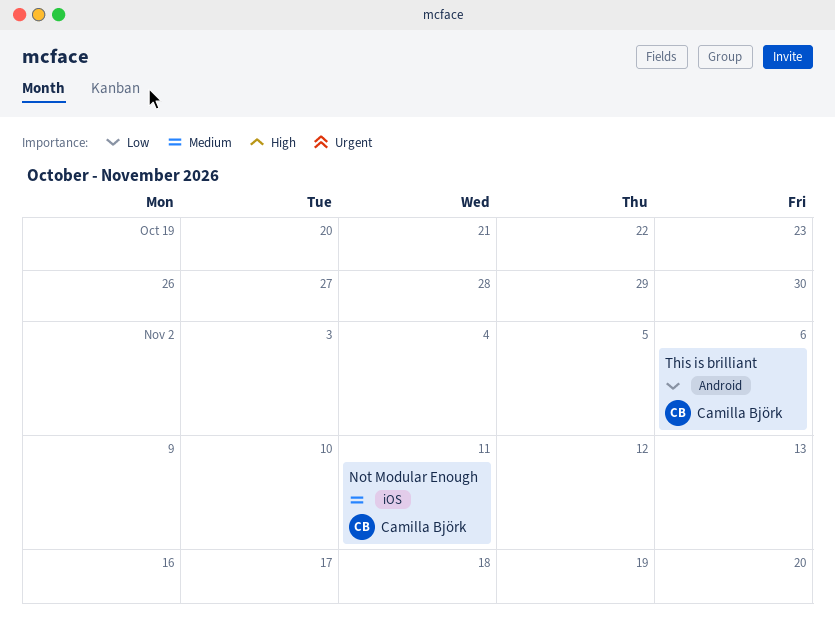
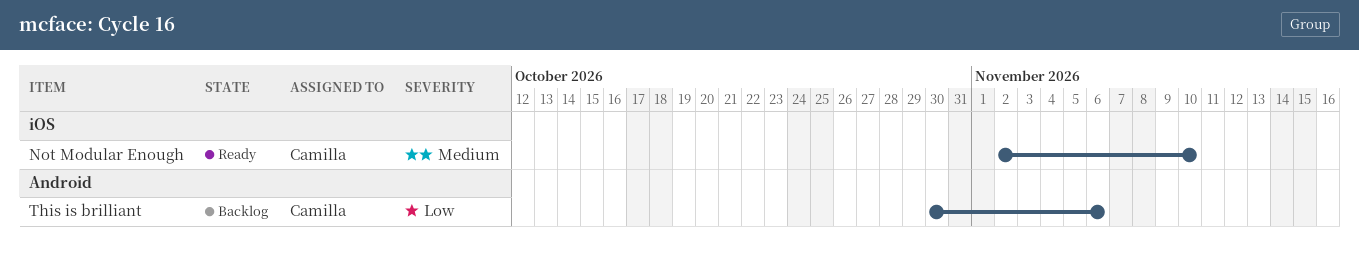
Not Modular Enough, due: Nov 11 -> Nov 10

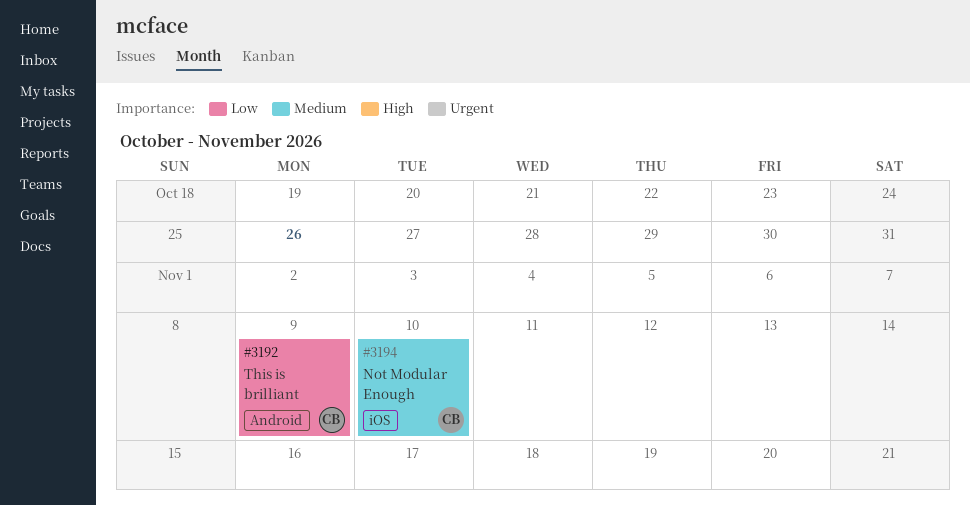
This is brilliant, due: Nov 6 -> Nov 9

